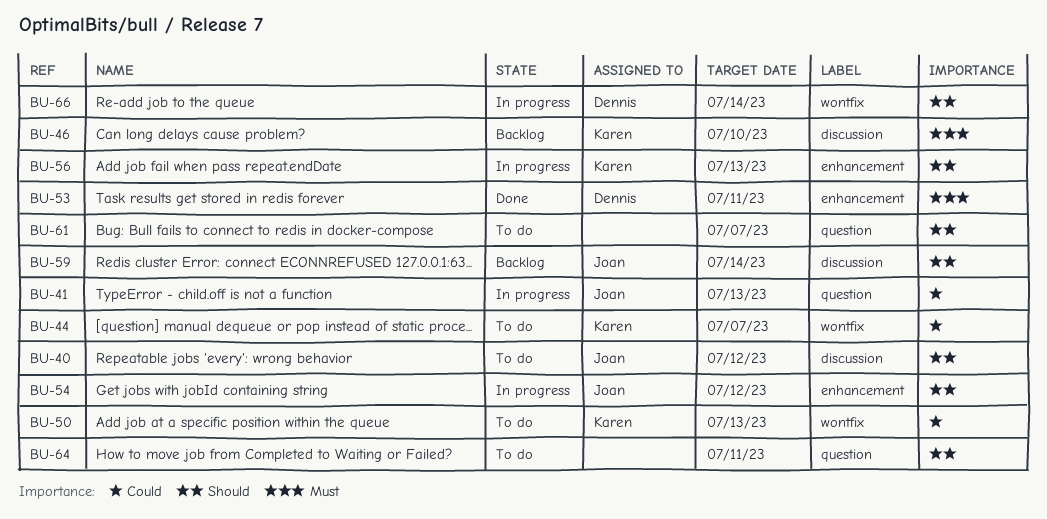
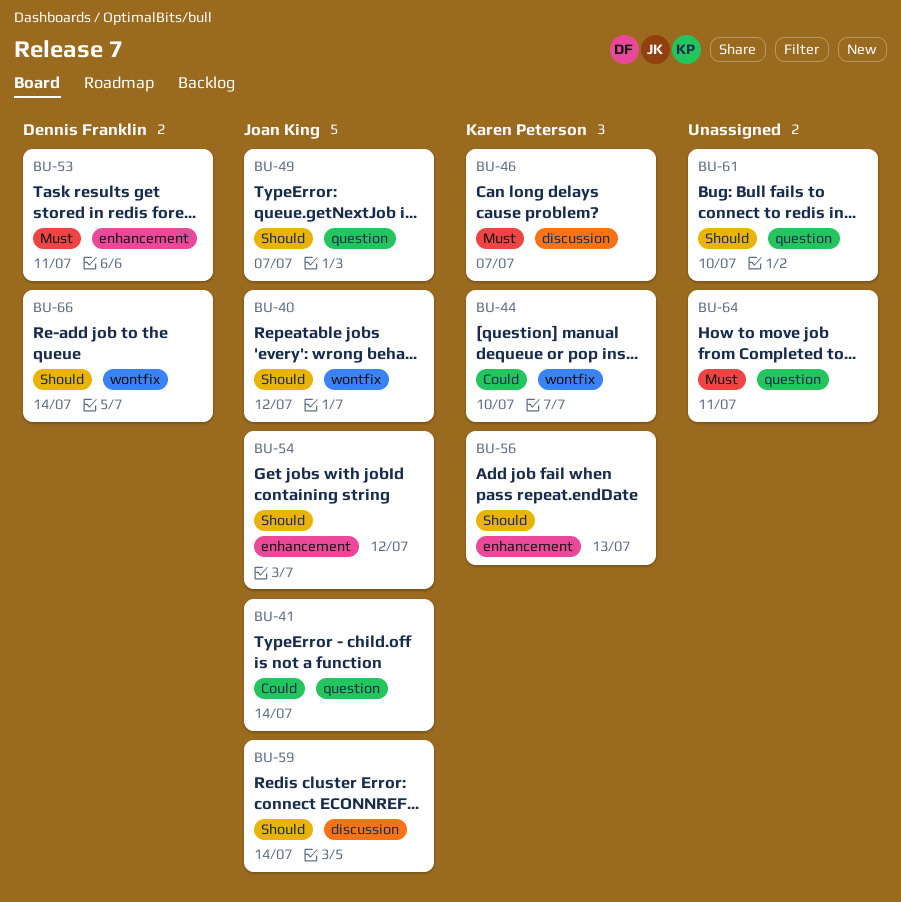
BU-40, label: discussion -> wontfix
BU-41, due: Jul 13 -> Jul 14
BU-44, due: Jul 7 -> Jul 10
BU-46, due: Jul 10 -> Jul 7
BU-49: none -> present
BU-50: present -> none
BU-61, due: Jul 7 -> Jul 10
BU-64, priority: Should -> Must

